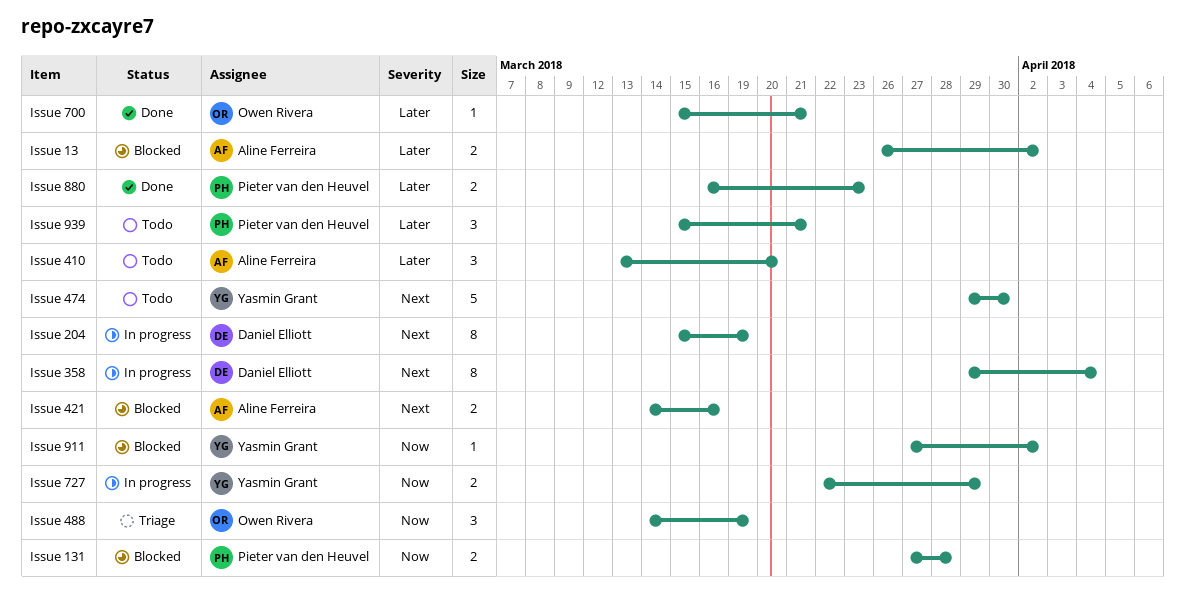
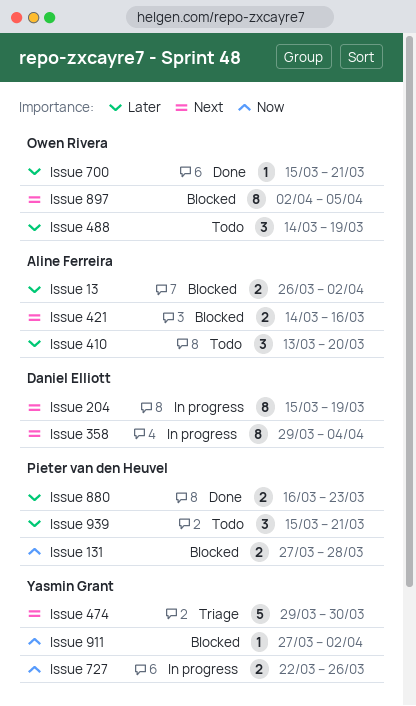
Issue 474, status: Todo -> Triage
Issue 488, status: Triage -> Todo
Issue 488, priority: Now -> Later
Issue 727, due: Mar 29 -> Mar 26
Issue 897: none -> present

